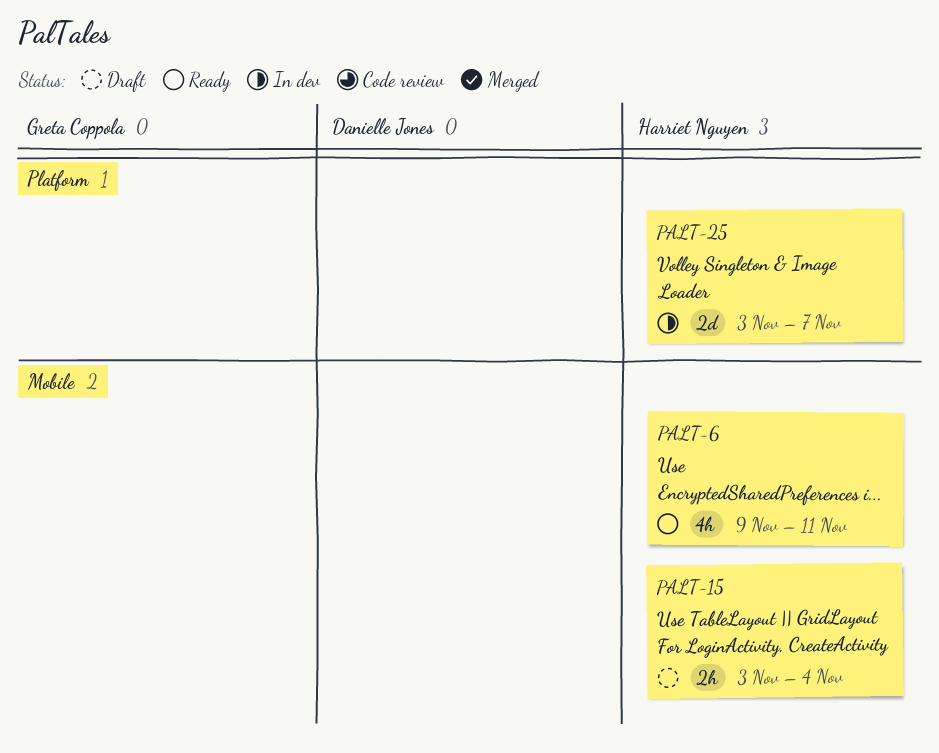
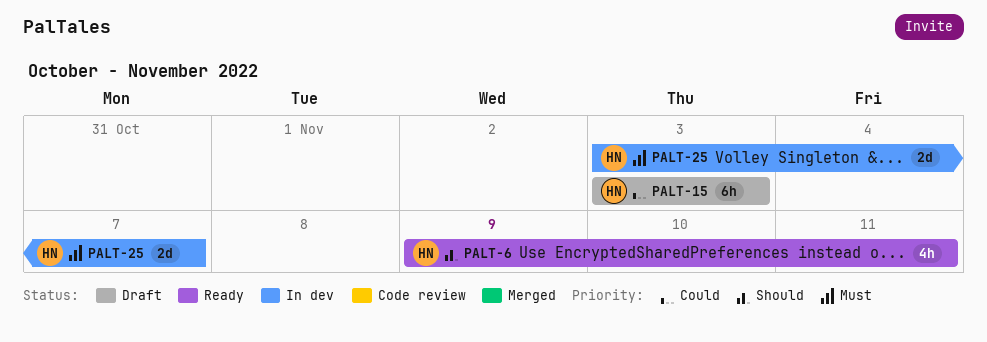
PALT-15, estimate: 2h -> 6h
PALT-15, due: Nov 4 -> Nov 3

